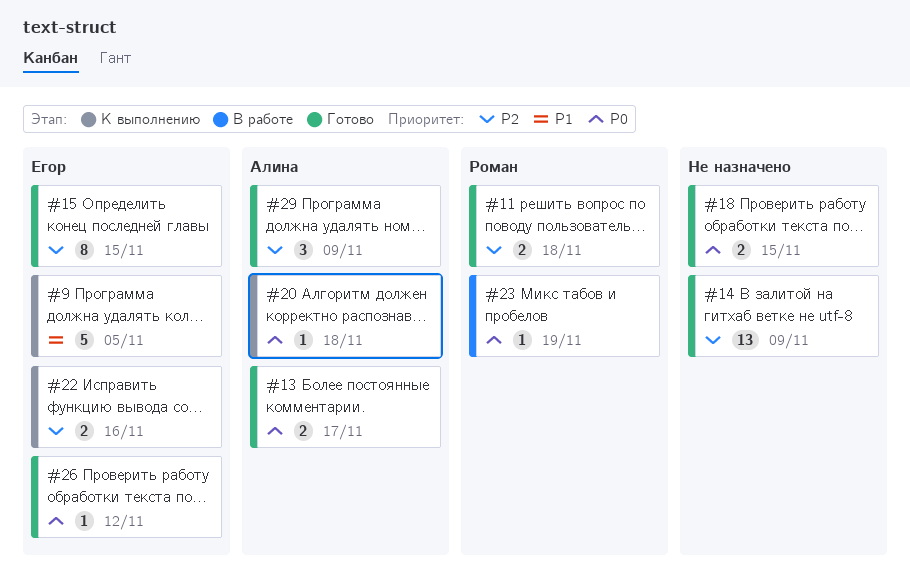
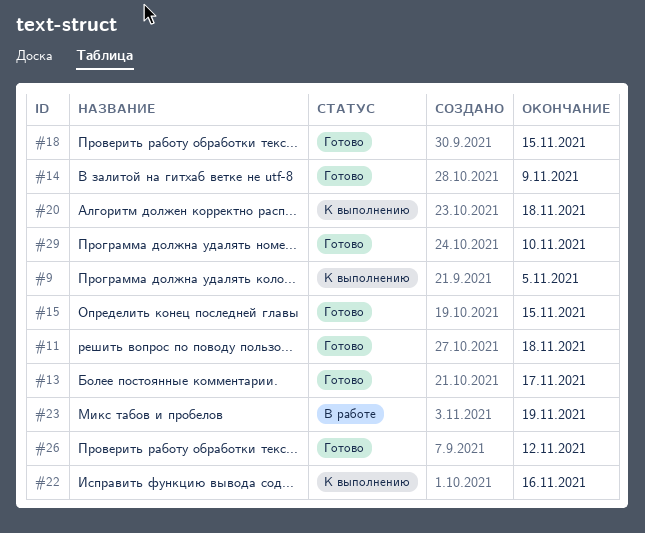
#29, due: Nov 9 -> Nov 10

